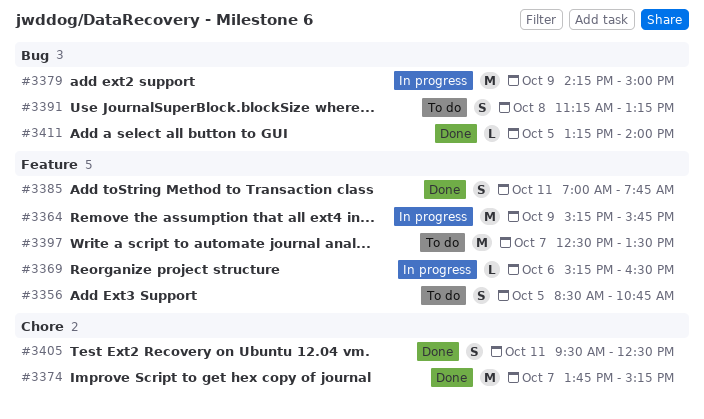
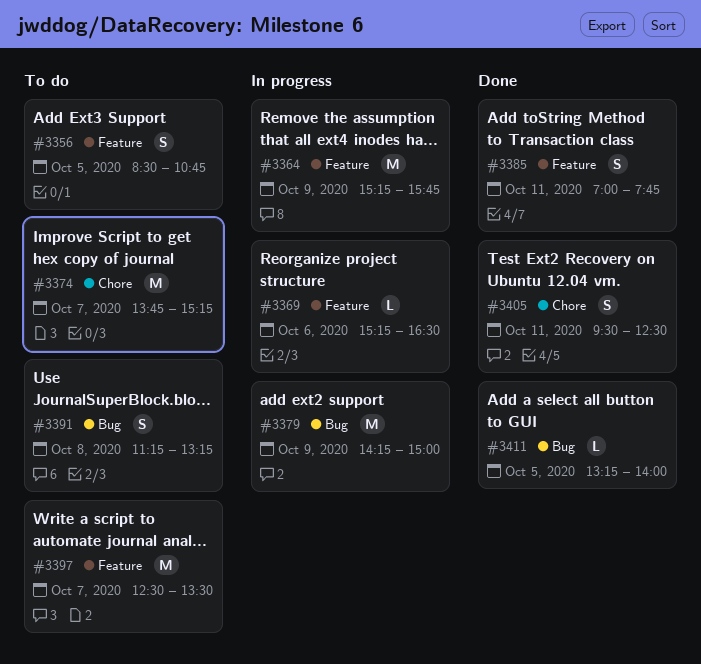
#3374, status: Done -> To do

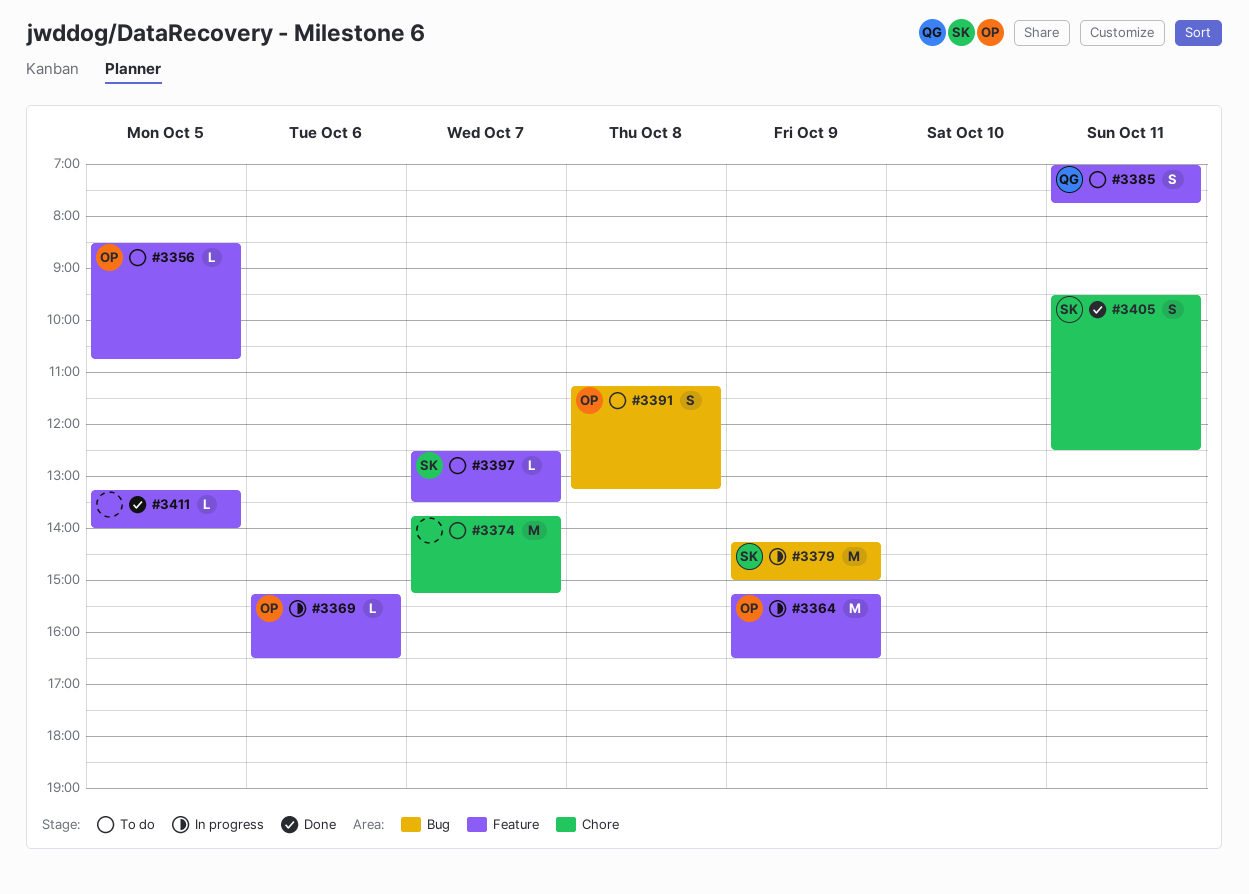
#3356, estimate: S -> L
#3364, ends: 15:45 -> 16:30
#3385, status: Done -> To do
#3397, estimate: M -> L
#3411, label: Bug -> Feature

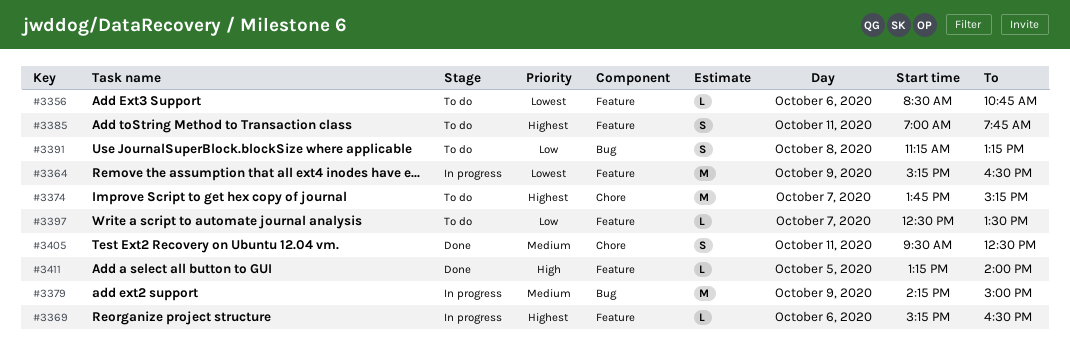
#3356, day: Oct 5 -> Oct 6

